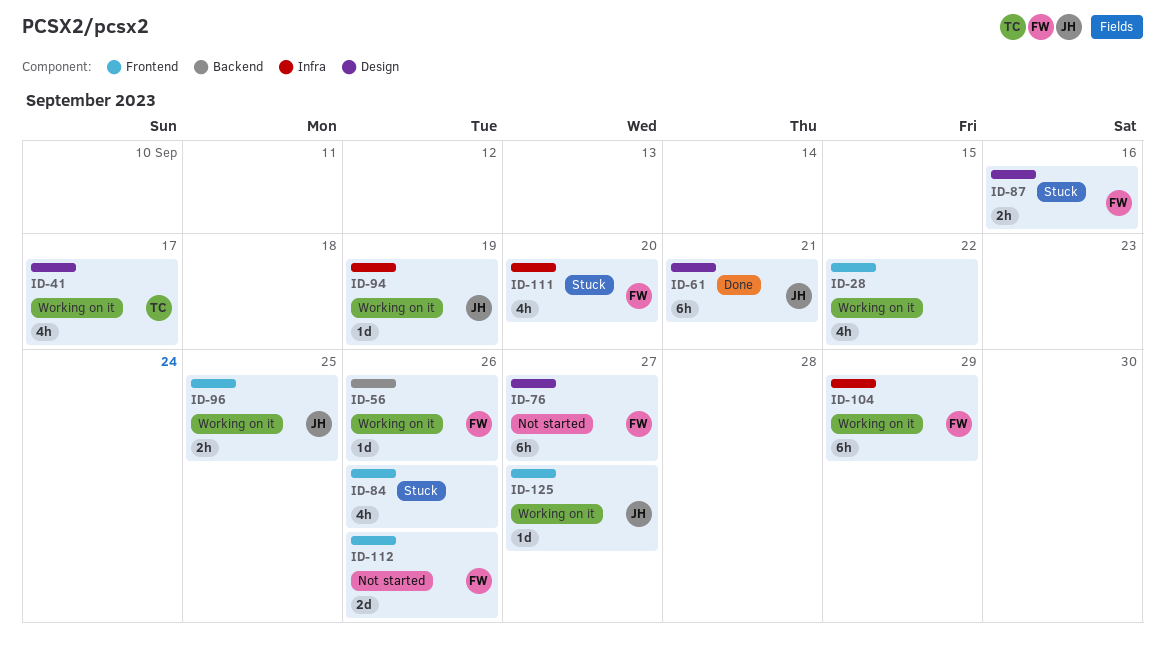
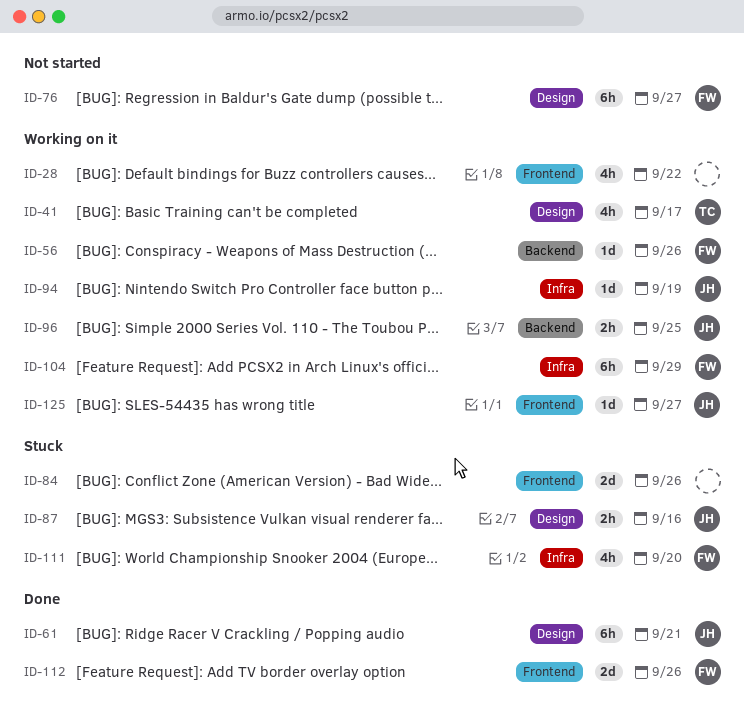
ID-84, estimate: 4h -> 2d
ID-87, owner: FW -> JH
ID-96, label: Frontend -> Backend
ID-112, status: Not started -> Done

